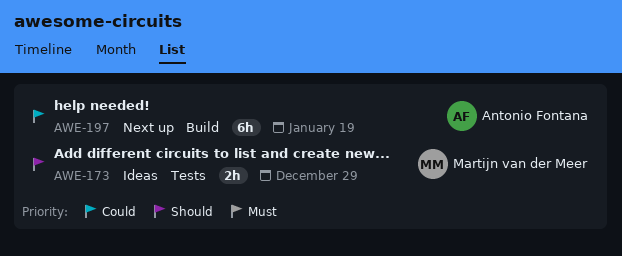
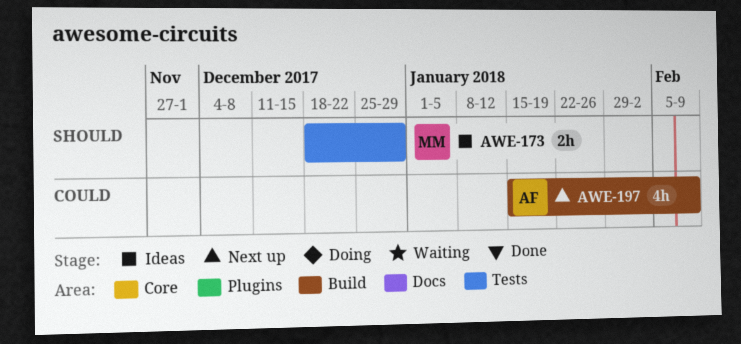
AWE-197, estimate: 6h -> 4h
AWE-197, due: Jan 19 -> Feb 9

